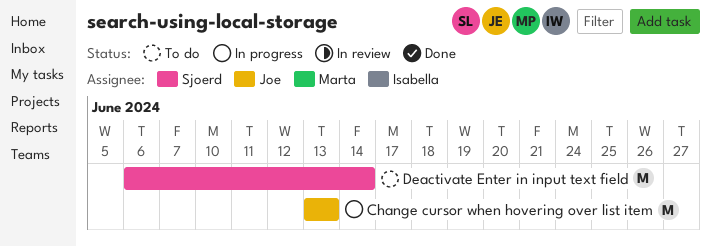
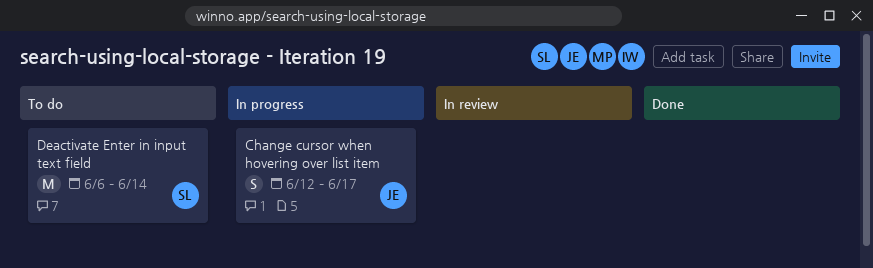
Change cursor when hovering over list item, estimate: M -> S
Change cursor when hovering over list item, start: Jun 13 -> Jun 12
Change cursor when hovering over list item, due: Jun 13 -> Jun 17

